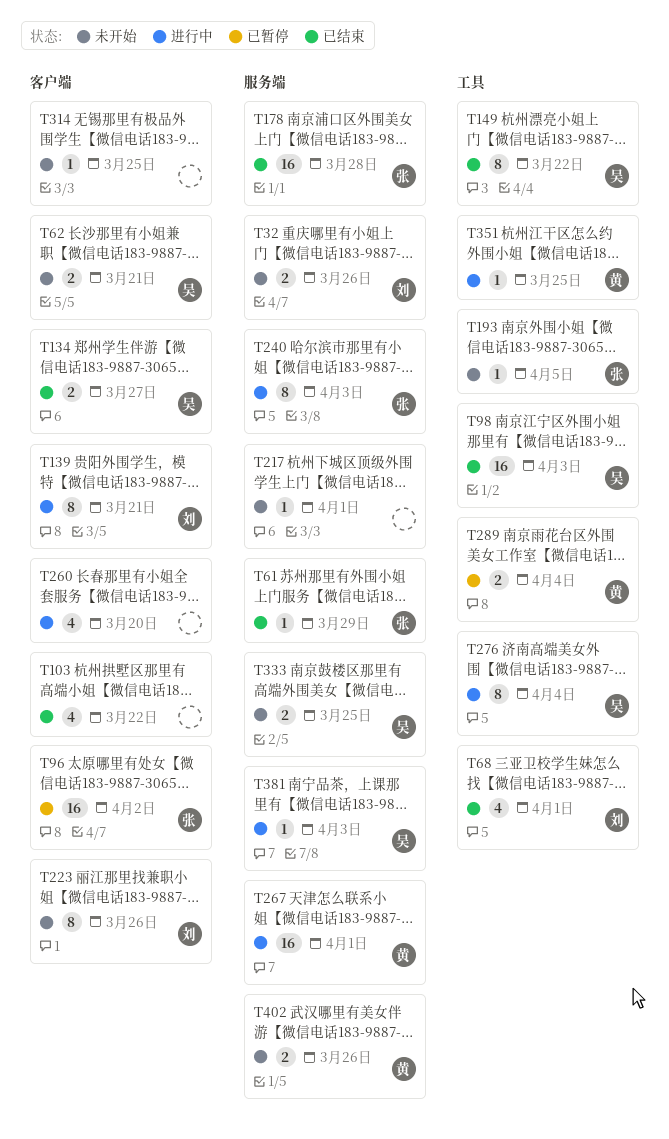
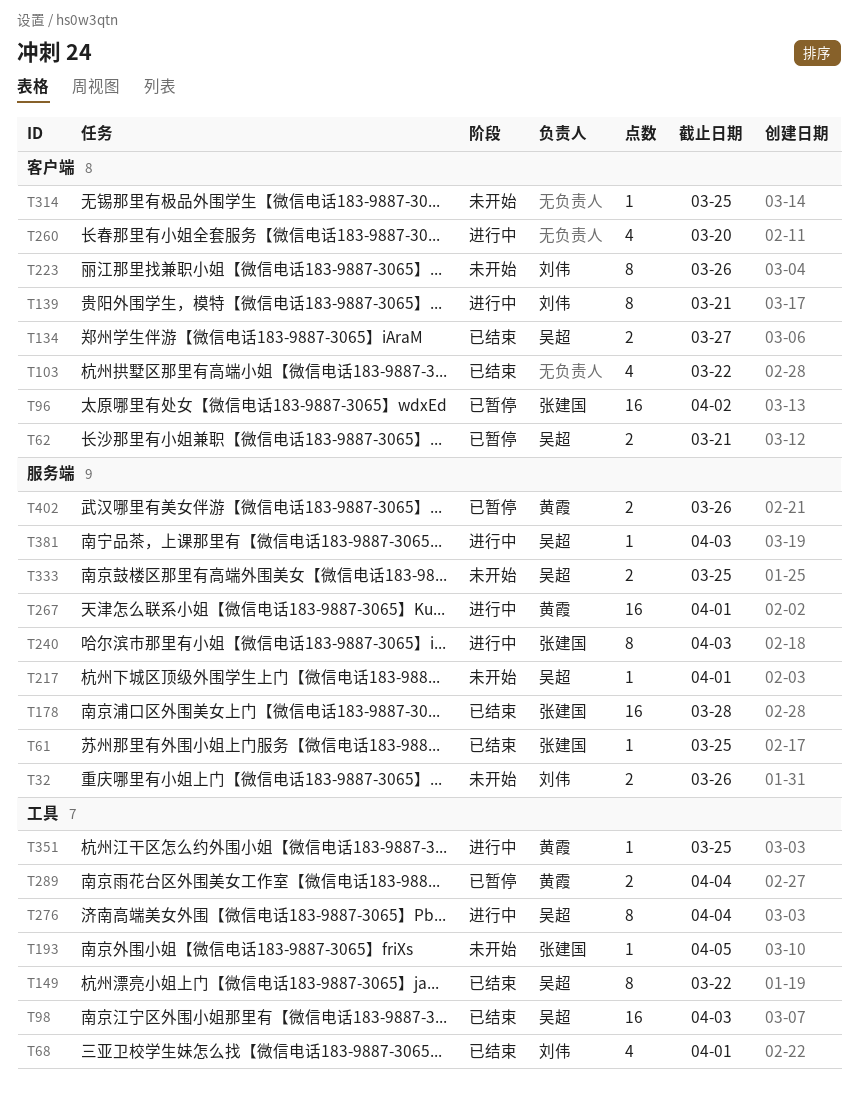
T61, due: Mar 29 -> Mar 25
T62, status: 未开始 -> 已暂停
T217, owner: none -> 吴超
T402, status: 未开始 -> 已暂停

